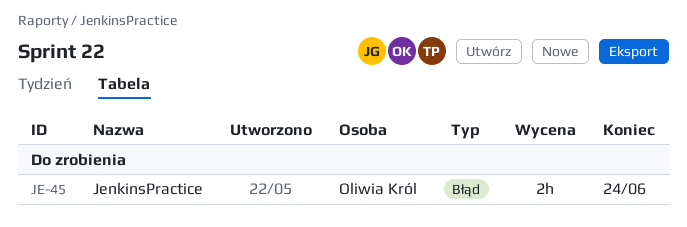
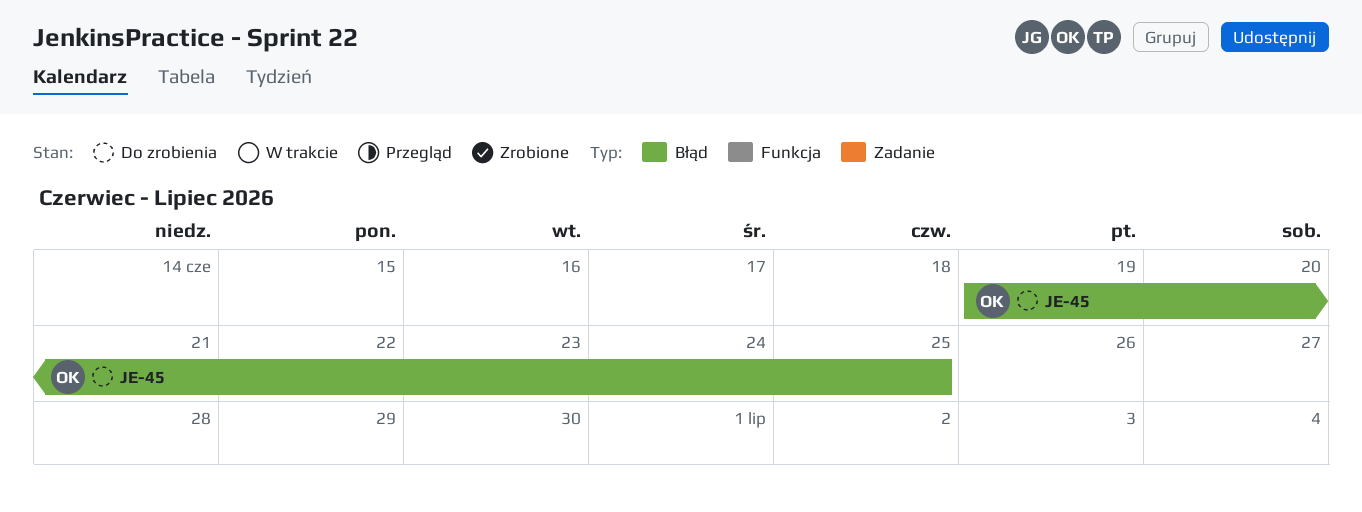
JE-45, due: Jun 24 -> Jun 25

